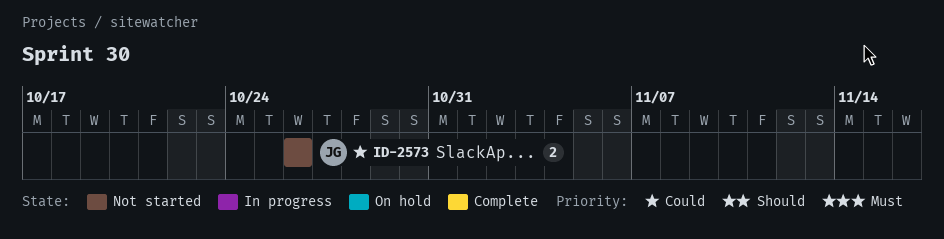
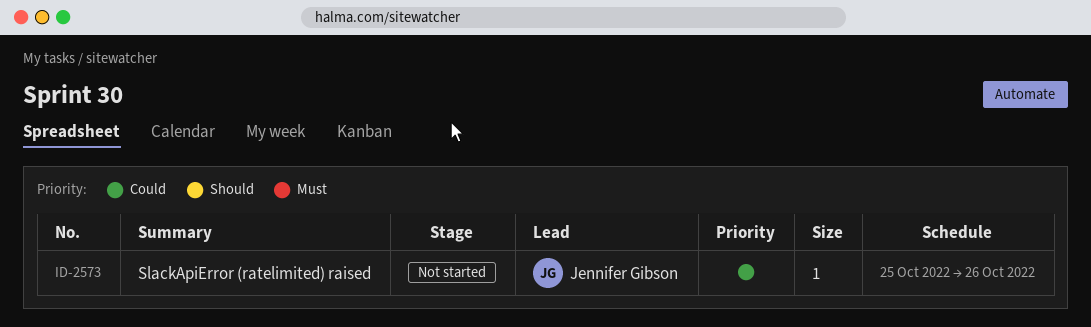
ID-2573, estimate: 2 -> 1
ID-2573, start: Oct 26 -> Oct 25

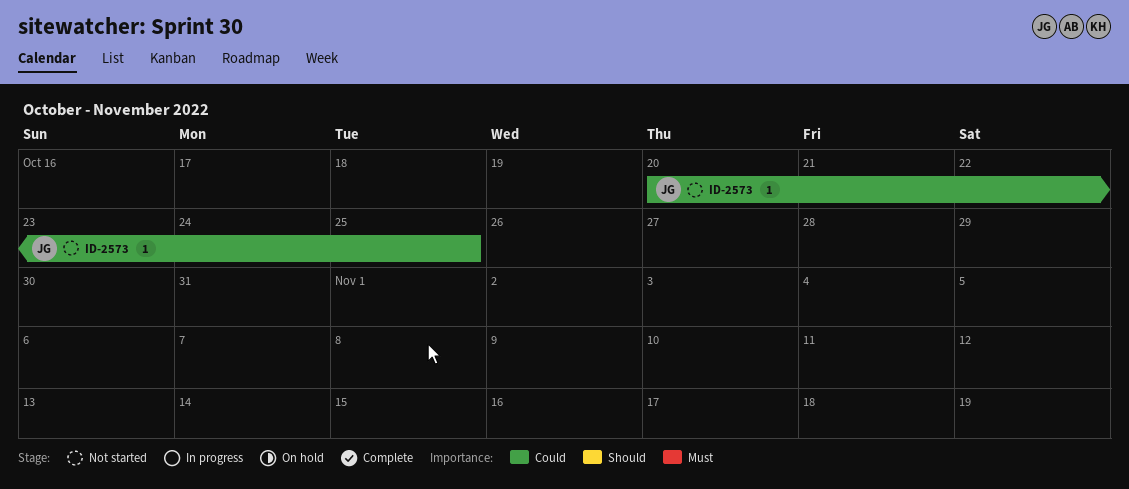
ID-2573, start: Oct 25 -> Oct 20
ID-2573, due: Oct 26 -> Oct 25

